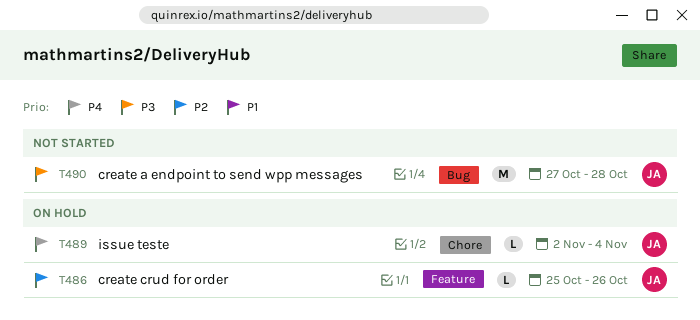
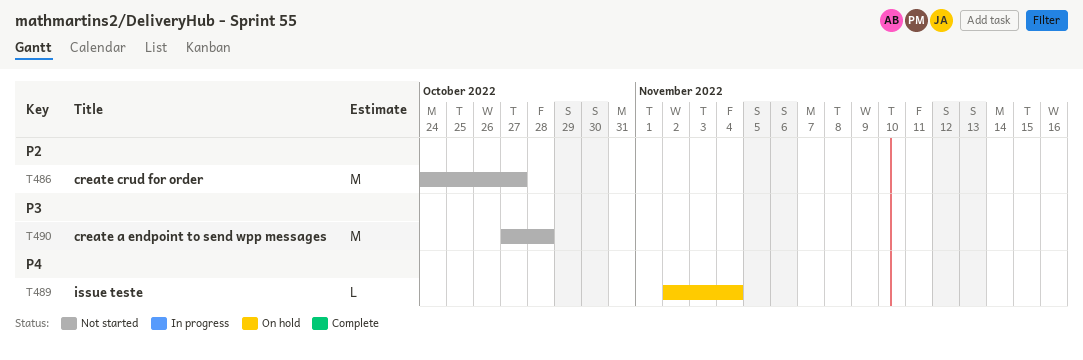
T486, status: On hold -> Not started
T486, estimate: L -> M
T486, start: Oct 25 -> Oct 24
T486, due: Oct 26 -> Oct 27

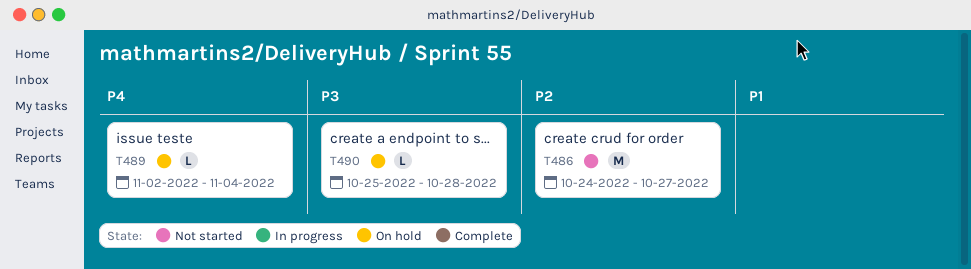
T490, status: Not started -> On hold
T490, estimate: M -> L
T490, start: Oct 27 -> Oct 25

